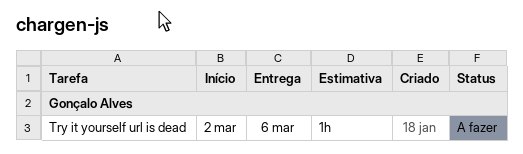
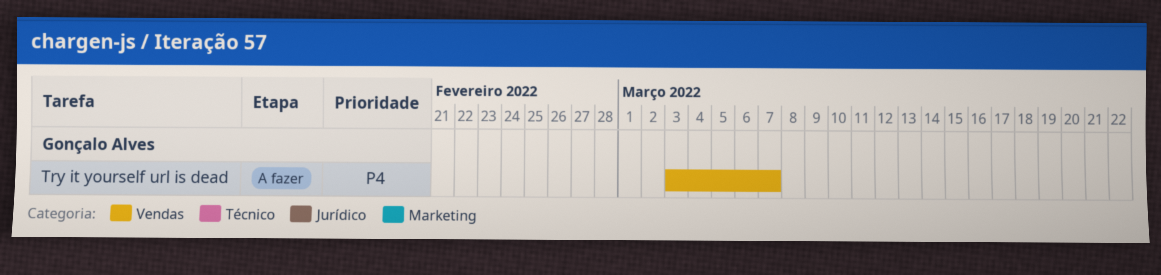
Try it yourself url is dead, start: Mar 2 -> Mar 3
Try it yourself url is dead, due: Mar 6 -> Mar 7

